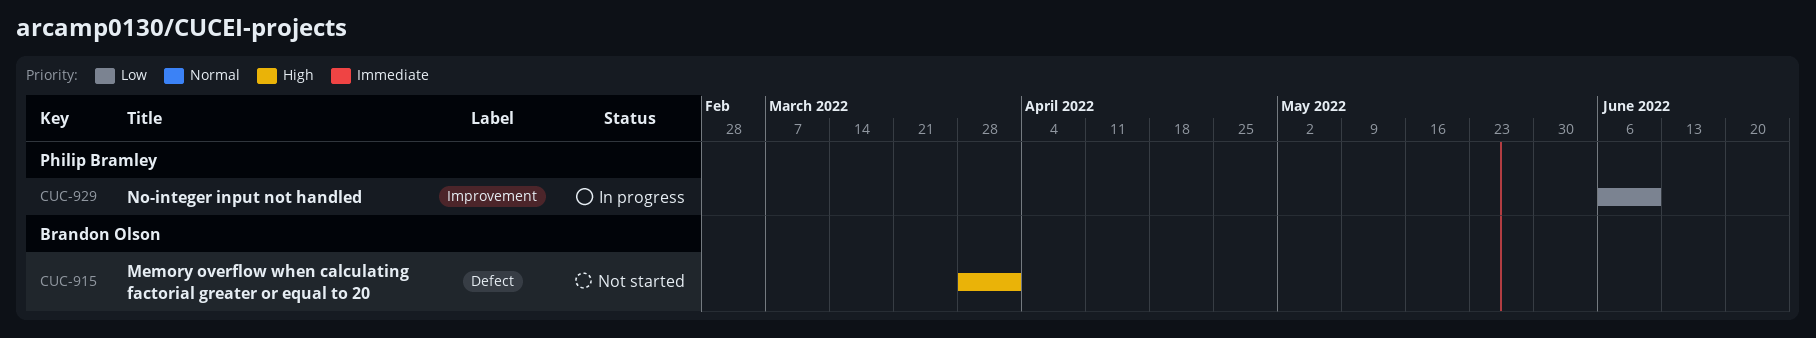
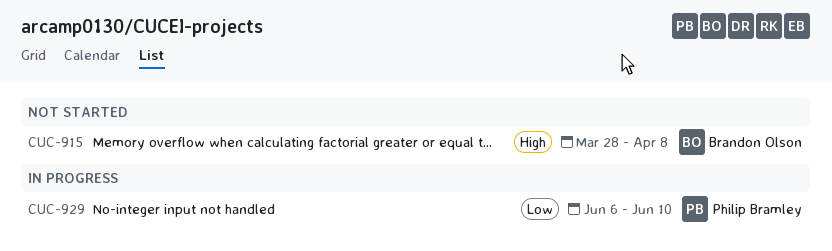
CUC-915, due: Apr 1 -> Apr 8

